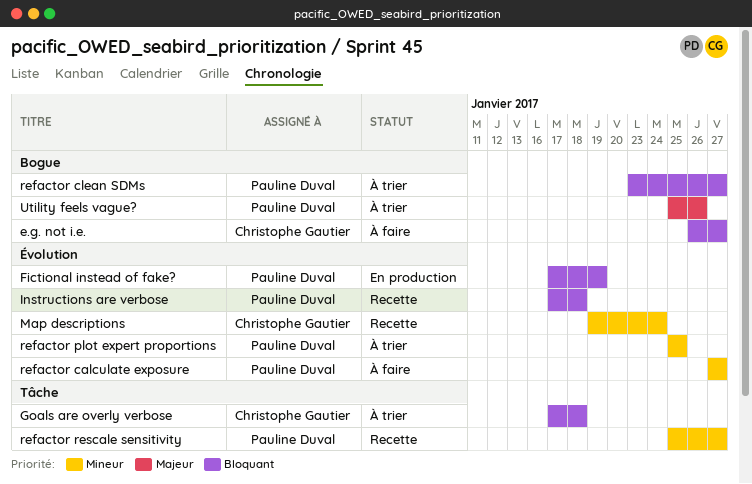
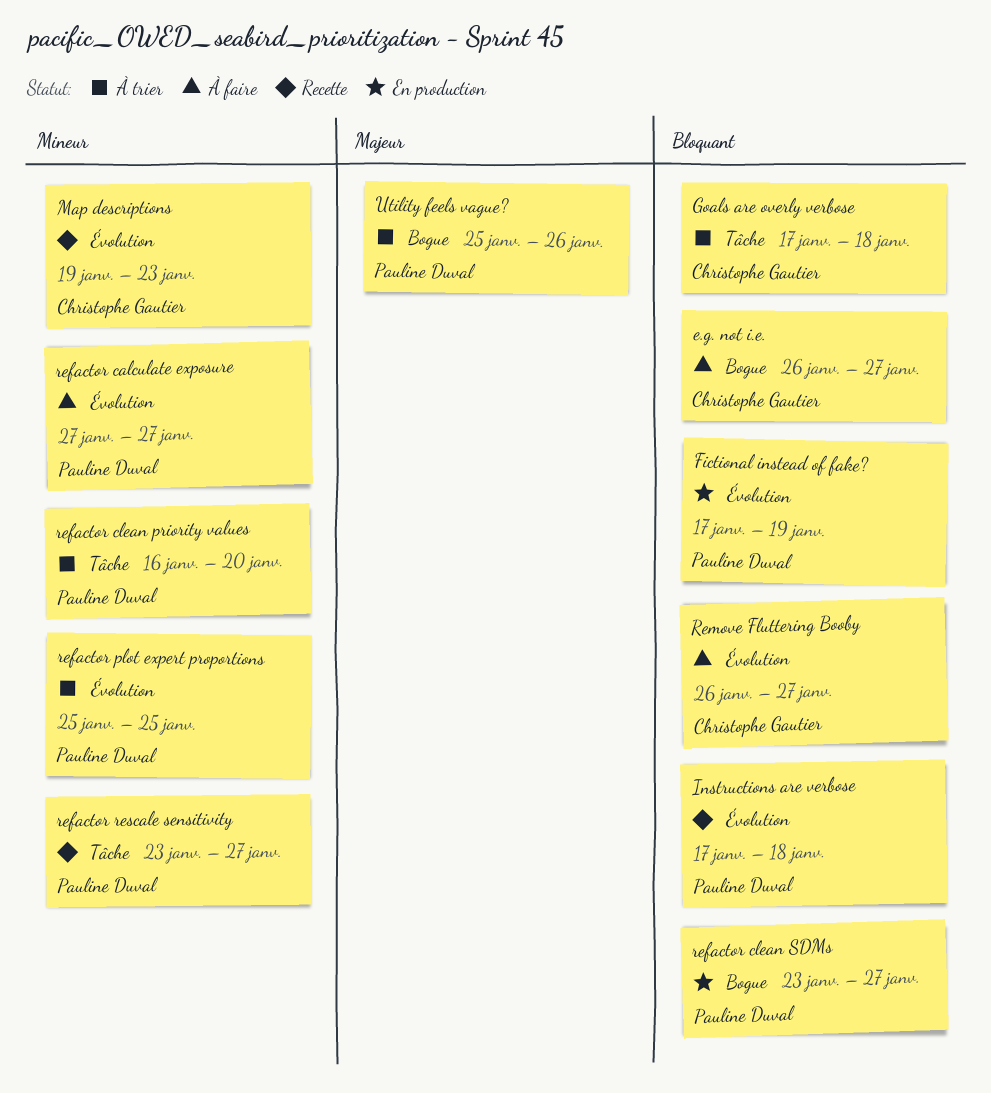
Map descriptions, due: Jan 24 -> Jan 23
refactor clean priority values: none -> present
refactor clean SDMs, status: À trier -> En production
refactor rescale sensitivity, start: Jan 25 -> Jan 23
Remove Fluttering Booby: none -> present

